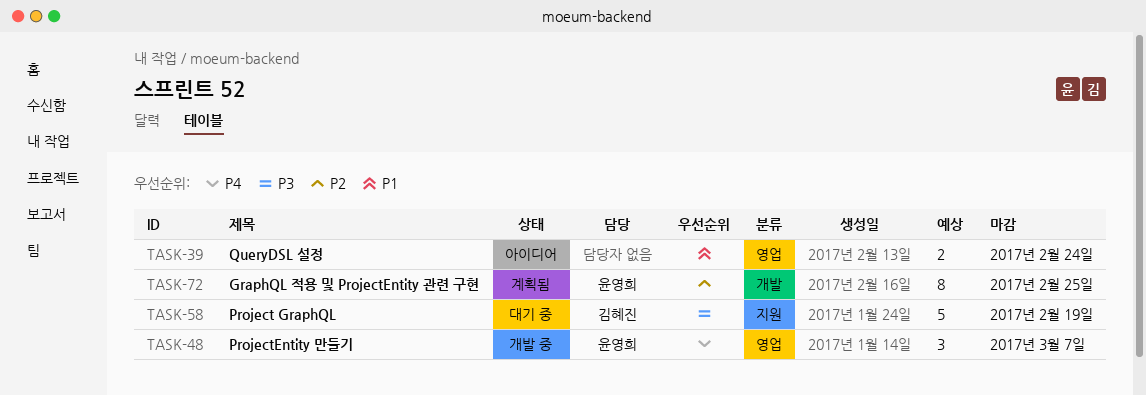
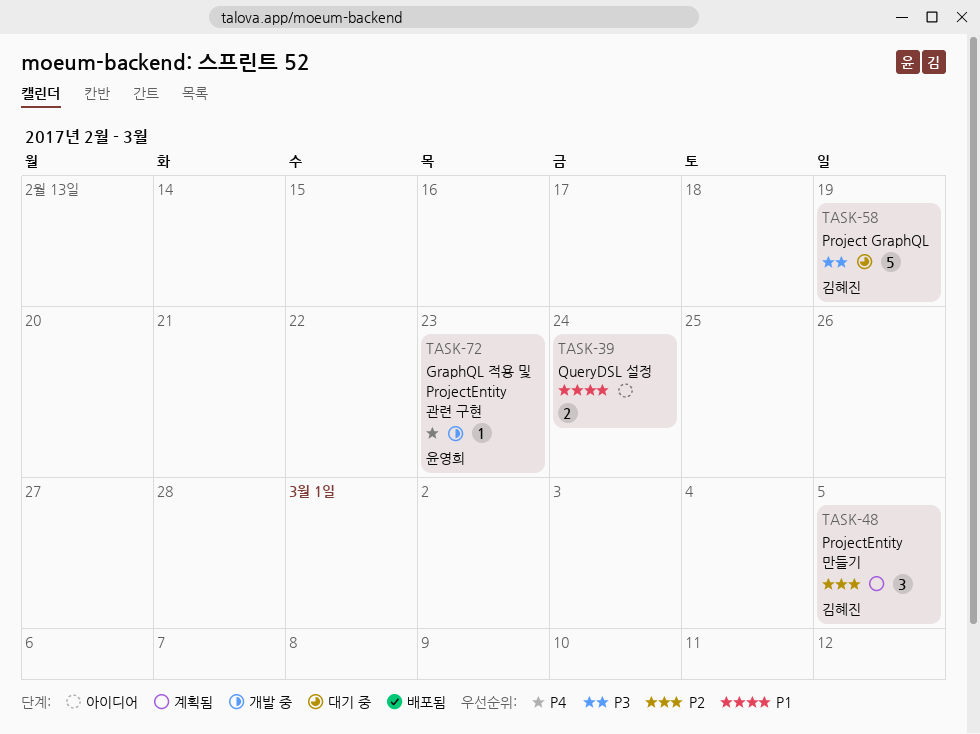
TASK-48, status: 개발 중 -> 계획됨
TASK-48, owner: 윤영희 -> 김혜진
TASK-48, priority: P4 -> P2
TASK-48, due: Mar 7 -> Mar 5
TASK-72, status: 계획됨 -> 개발 중
TASK-72, priority: P2 -> P4
TASK-72, estimate: 8 -> 1
TASK-72, due: Feb 25 -> Feb 23

